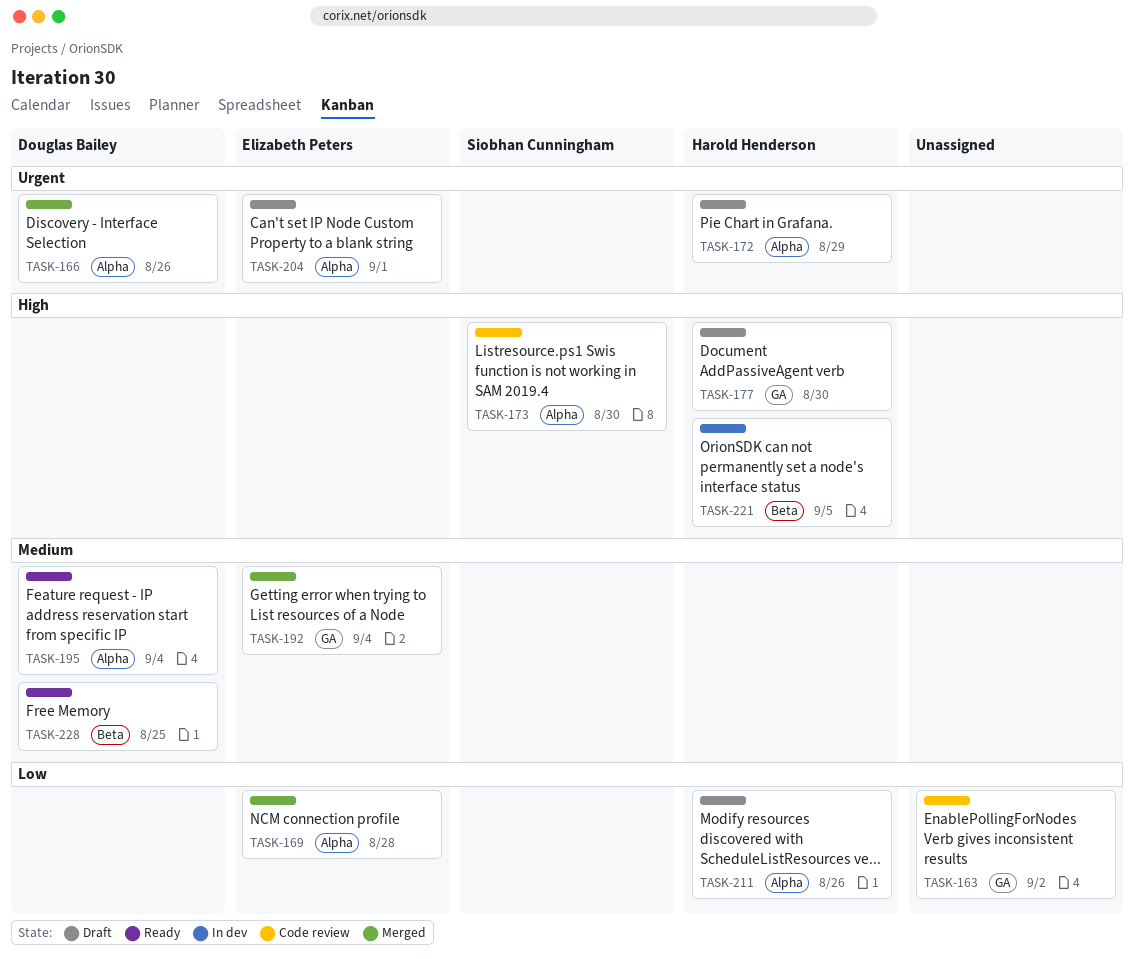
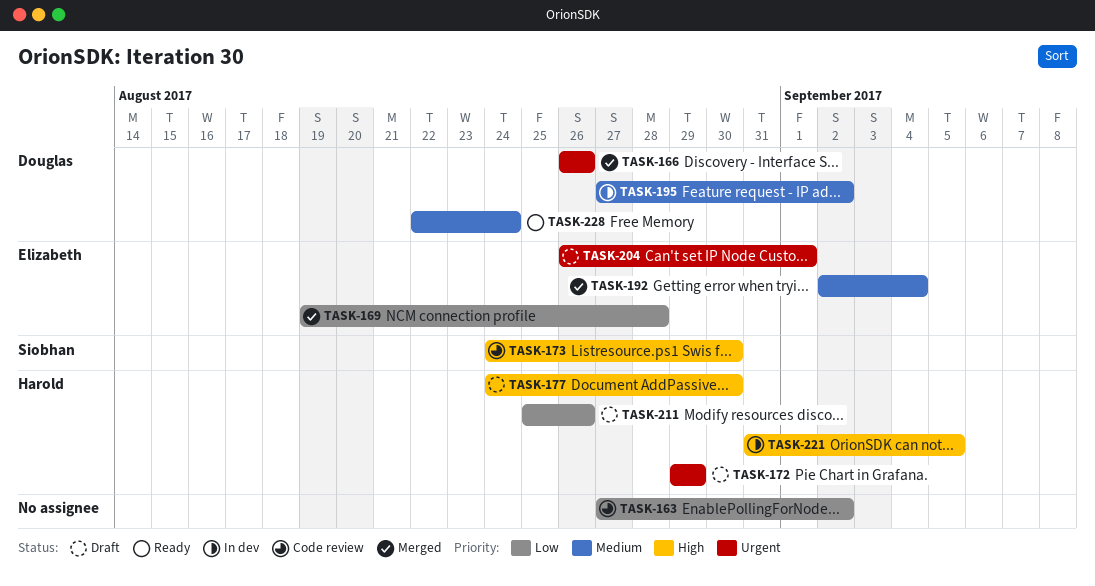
TASK-195, status: Ready -> In dev
TASK-195, due: Sep 4 -> Sep 2
TASK-228, due: Aug 25 -> Aug 24

